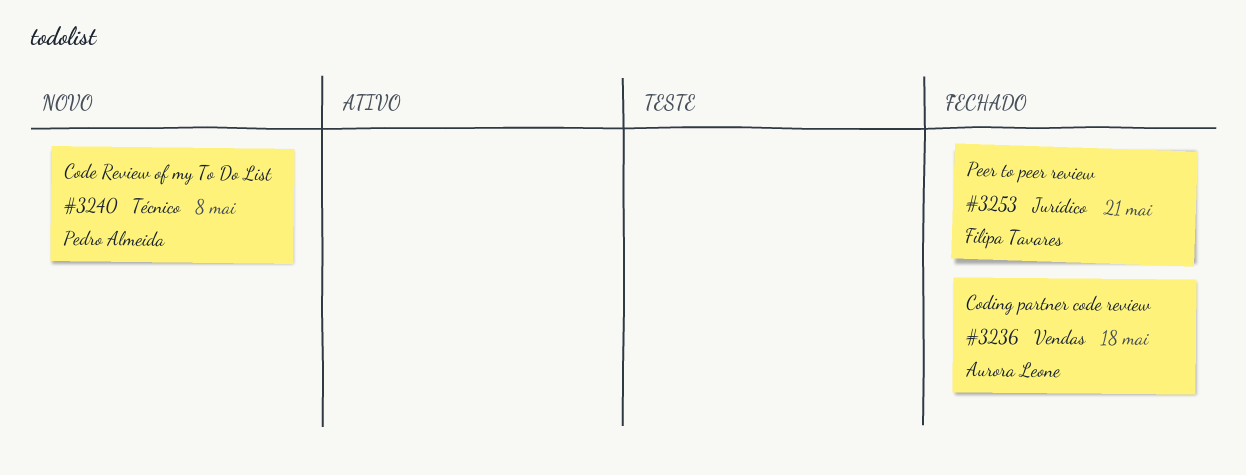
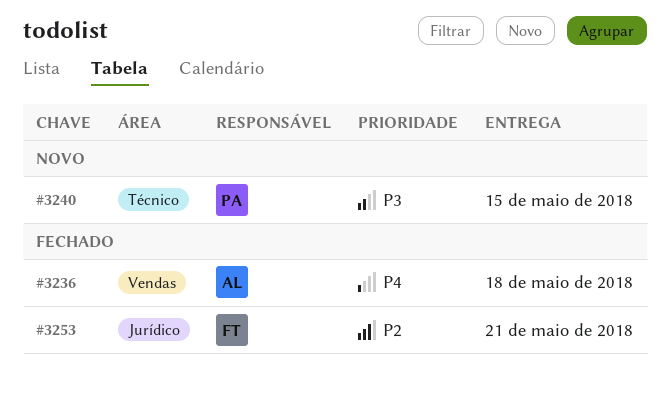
#3240, due: May 8 -> May 15

